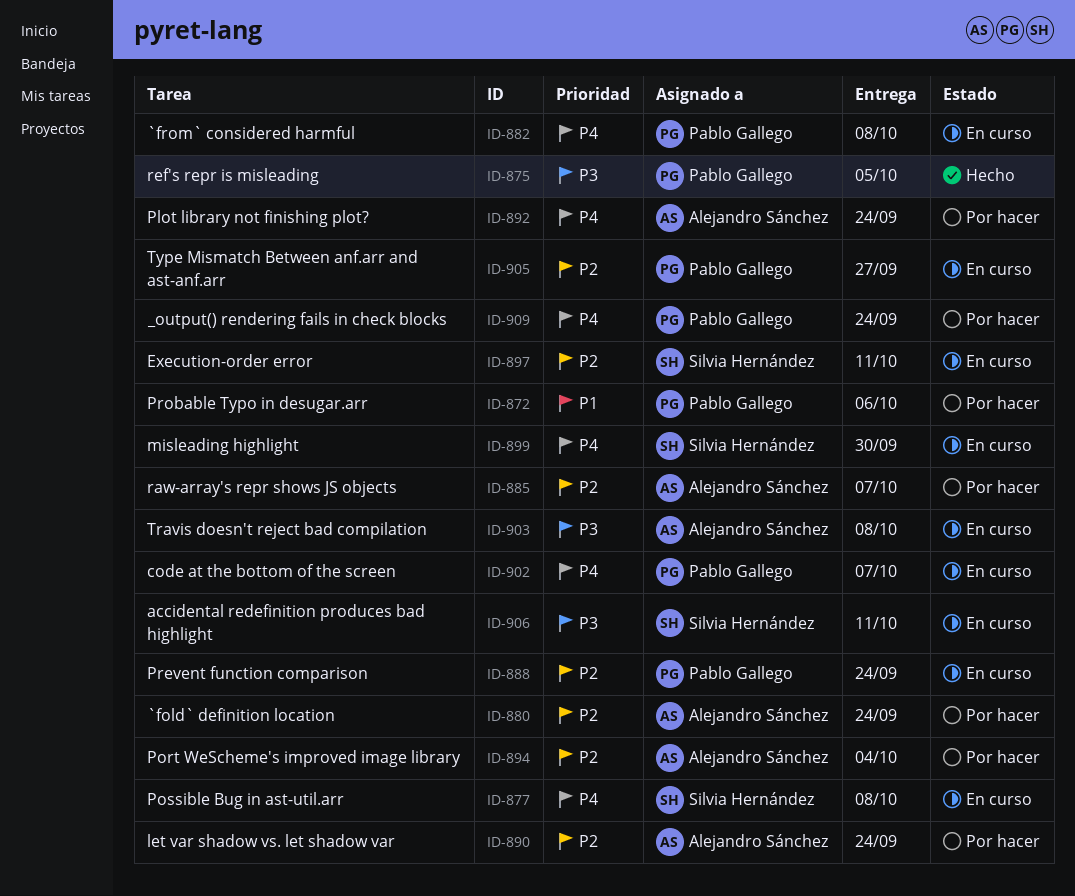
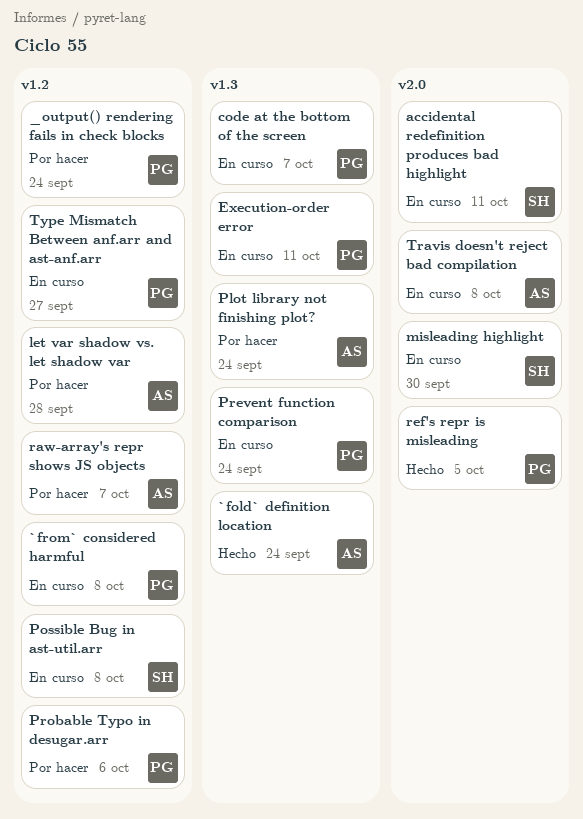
`fold` definition location, status: Por hacer -> Hecho
Execution-order error, owner: Silvia Hernández -> Pablo Gallego
let var shadow vs. let shadow var, due: Sep 24 -> Sep 28
Port WeScheme's improved image library: present -> none

